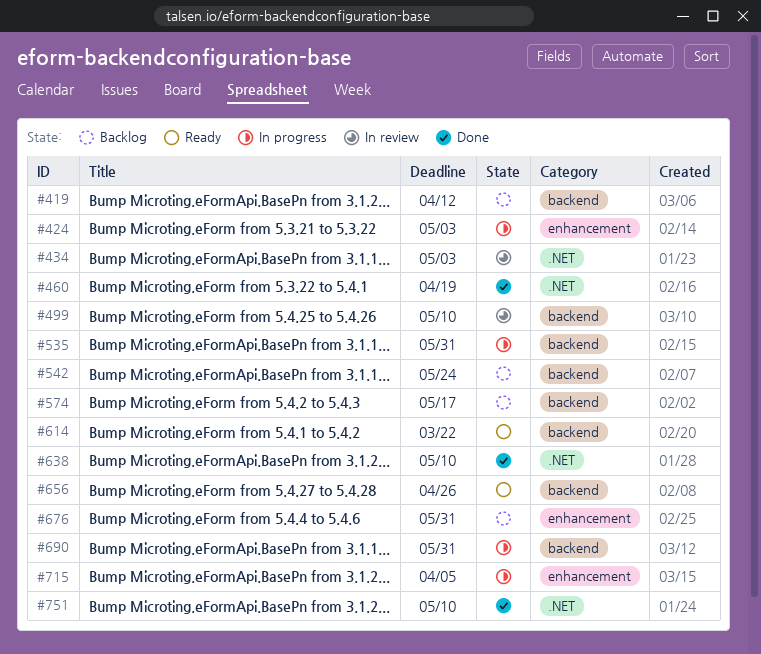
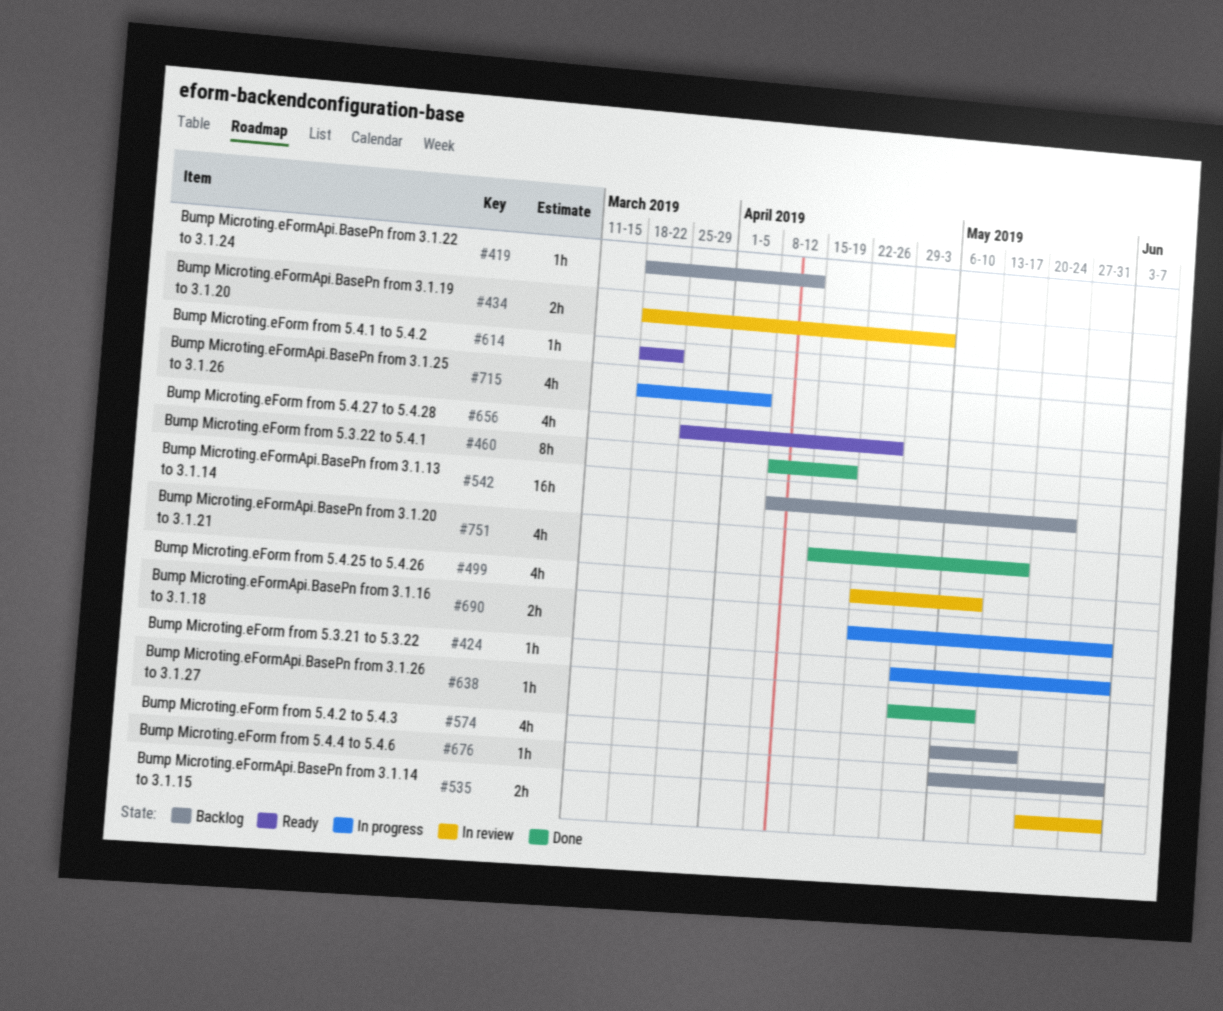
#424, due: May 3 -> May 31
#535, status: In progress -> In review
#751, due: May 10 -> May 17

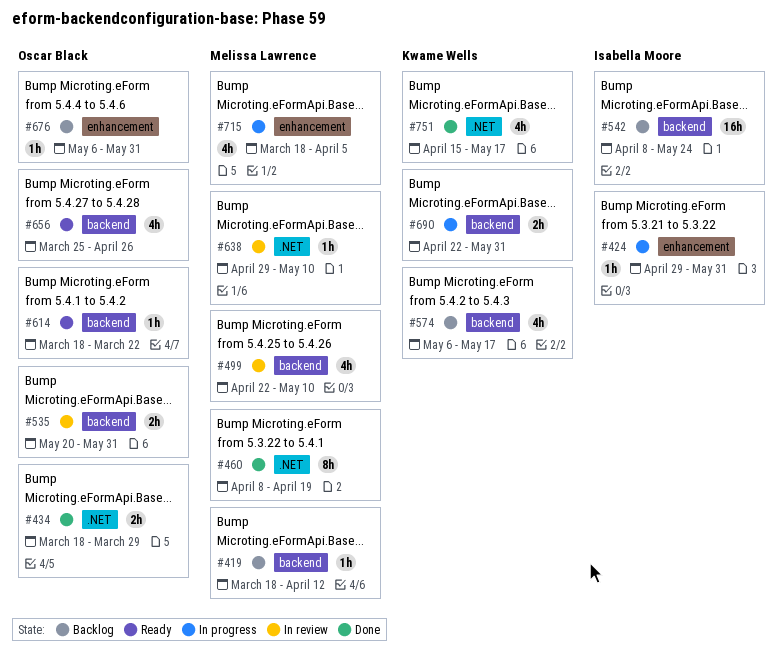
#434, status: In review -> Done
#434, due: May 3 -> Mar 29
#638, status: Done -> In review

